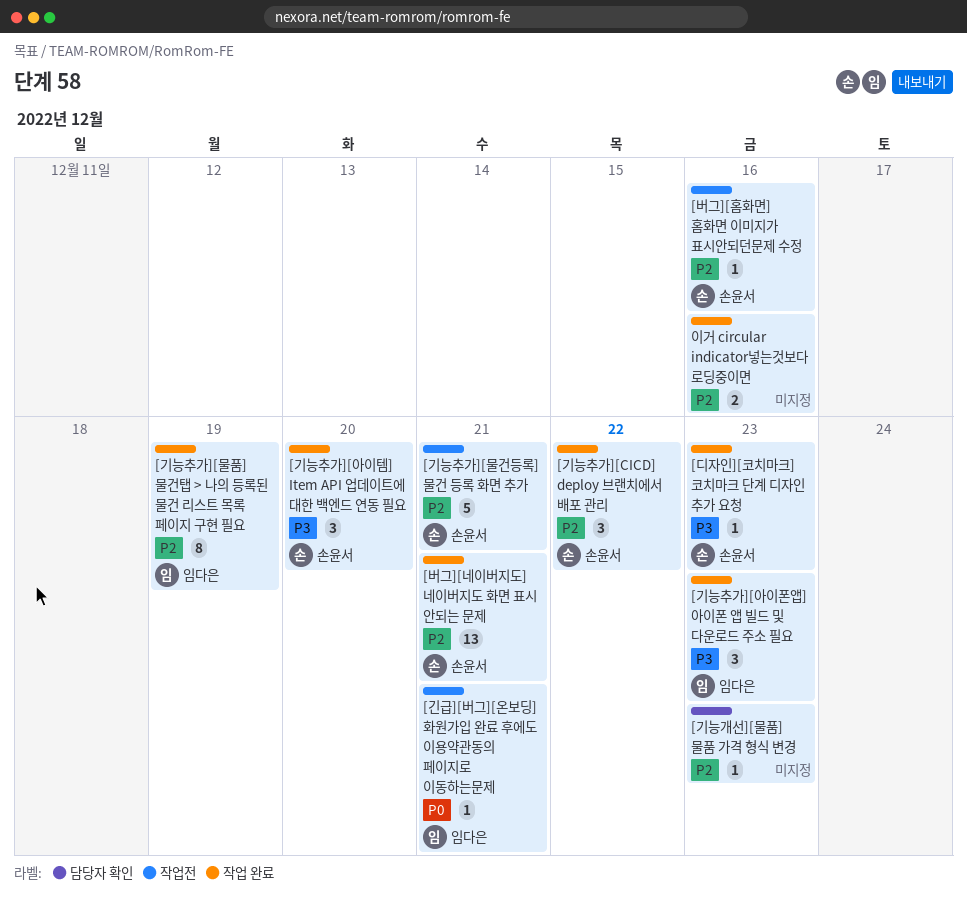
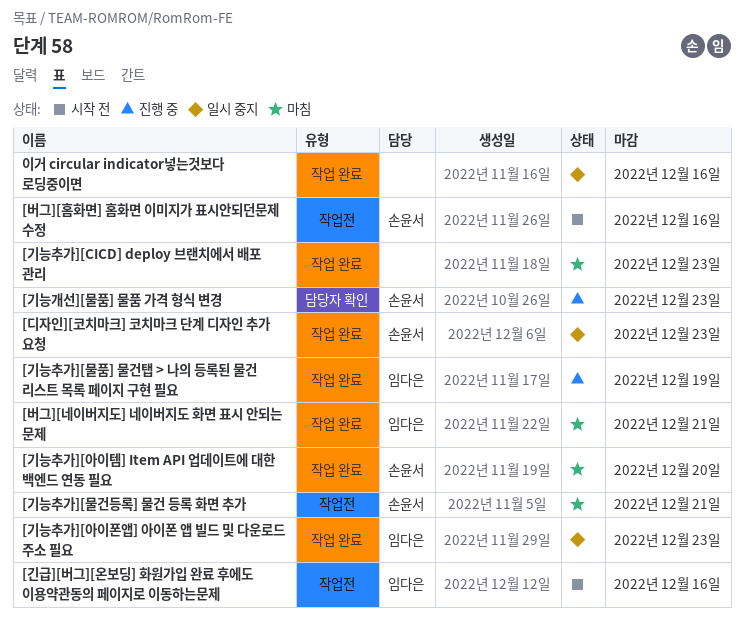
[기능개선][물품] 물품 가격 형식 변경, owner: none -> 손윤서
[기능추가][CICD] deploy 브랜치에서 배포 관리, owner: 손윤서 -> none
[기능추가][CICD] deploy 브랜치에서 배포 관리, due: Dec 22 -> Dec 23
[긴급][버그][온보딩] 화원가입 완료 후에도 이용약관동의 페이지로 이동하는문제, due: Dec 21 -> Dec 16
[버그][네이버지도] 네이버지도 화면 표시 안되는 문제, owner: 손윤서 -> 임다은

